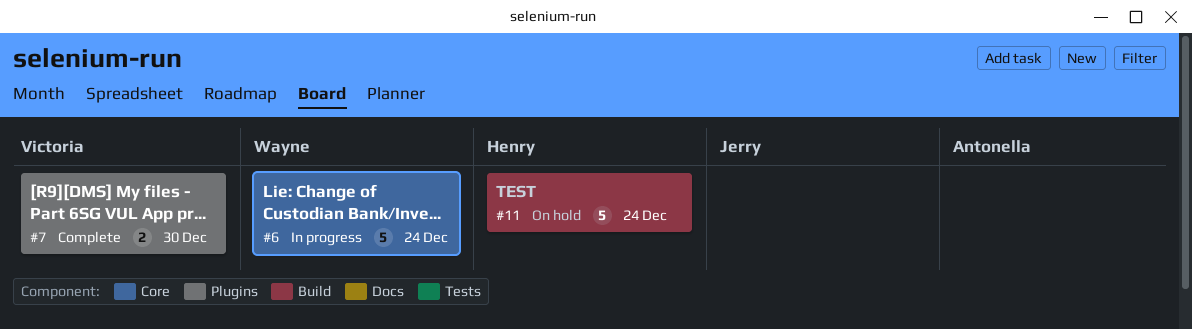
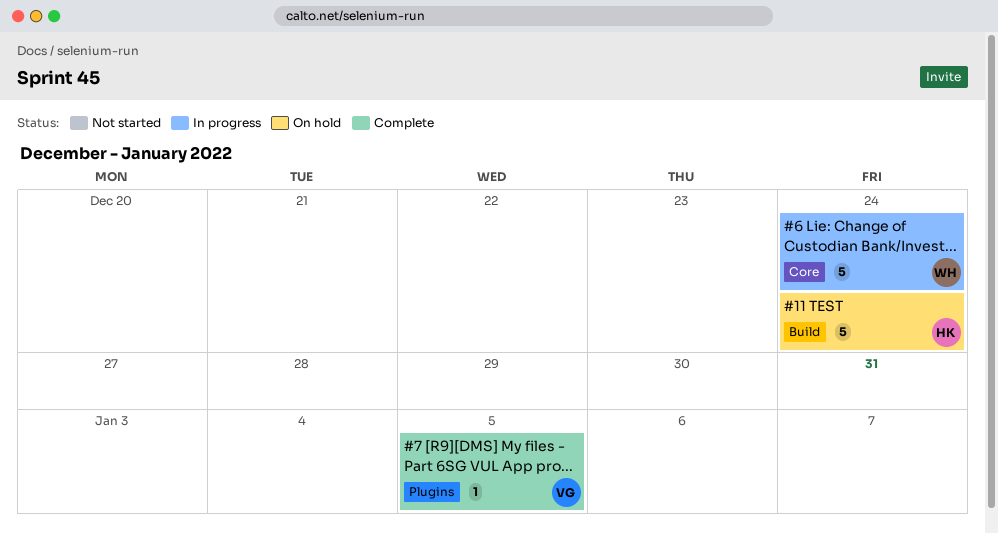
#7, estimate: 2 -> 1
#7, due: Dec 30 -> Jan 5

